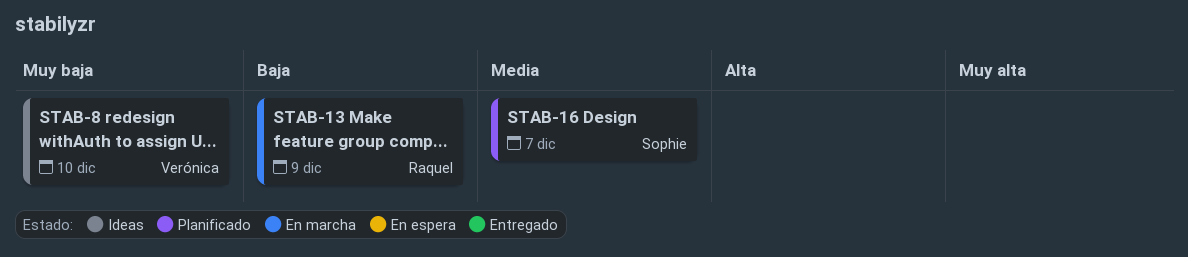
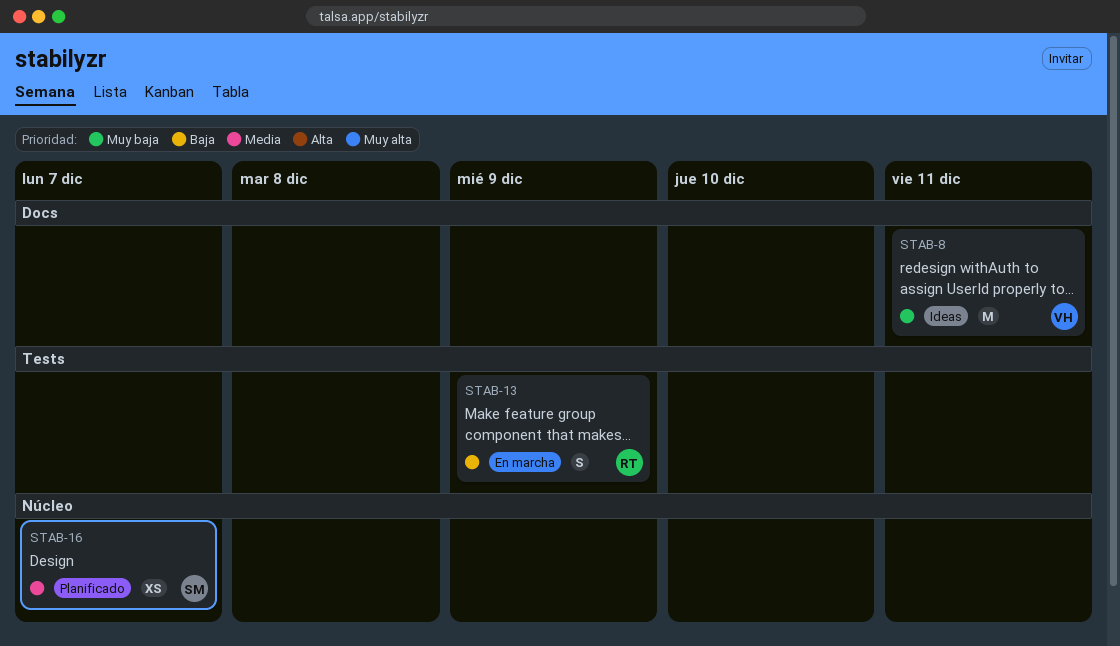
STAB-8, due: Dec 10 -> Dec 11

